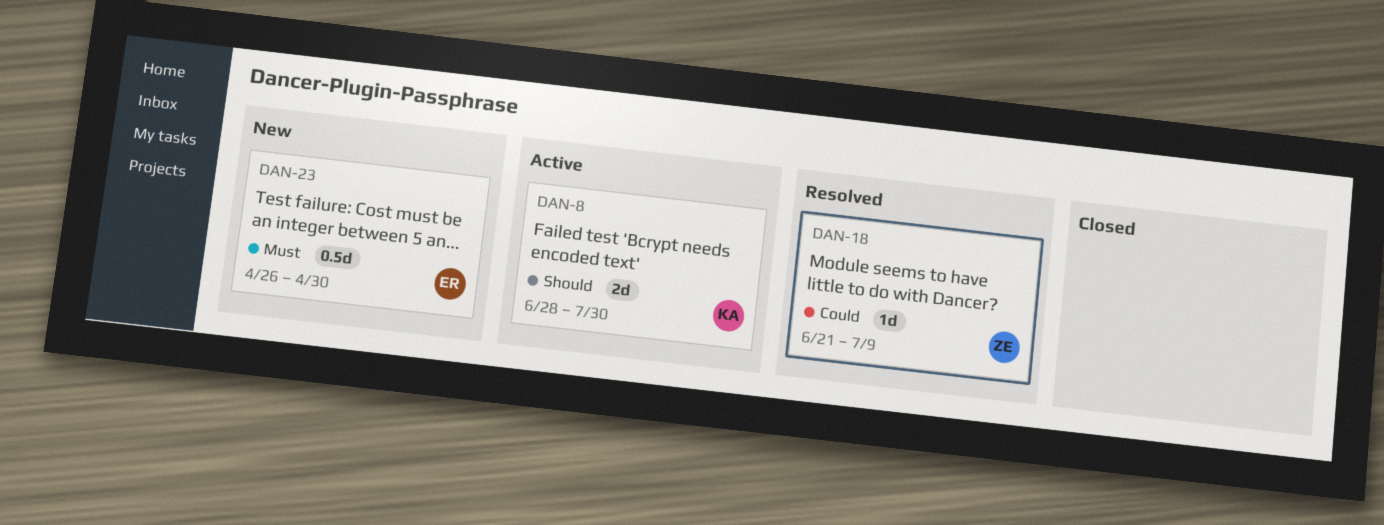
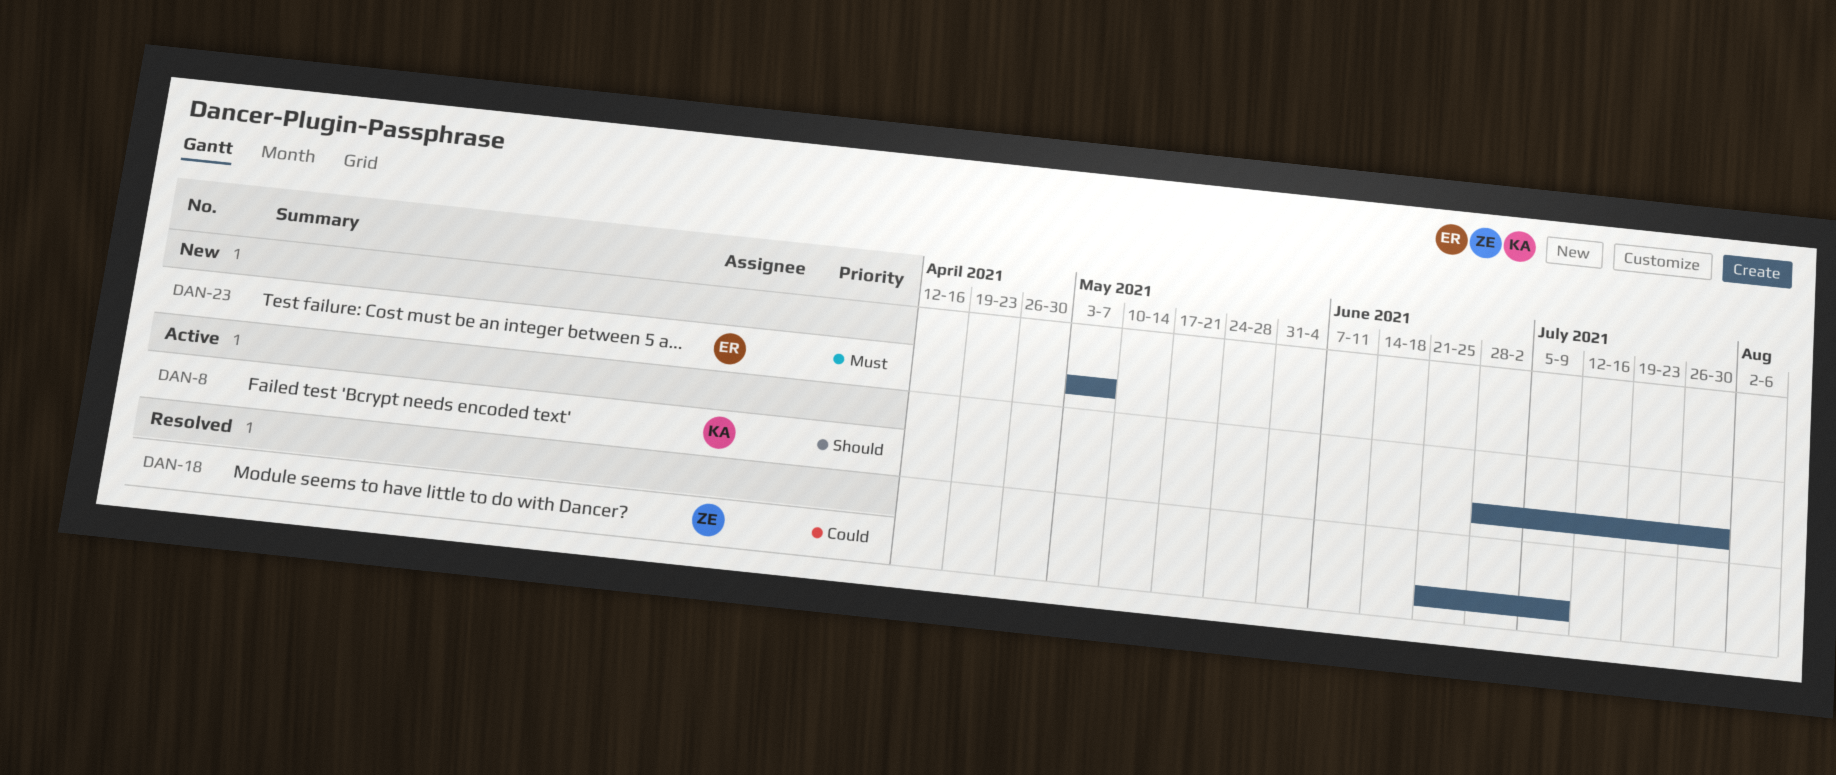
DAN-23, start: Apr 26 -> May 3
DAN-23, due: Apr 30 -> May 7

